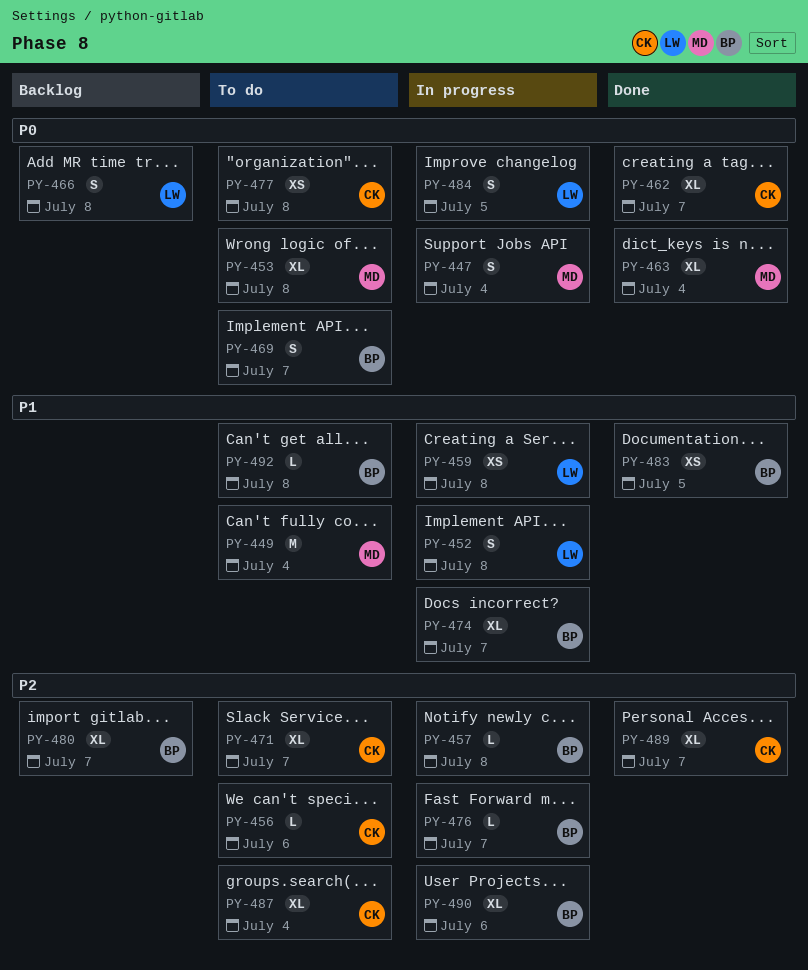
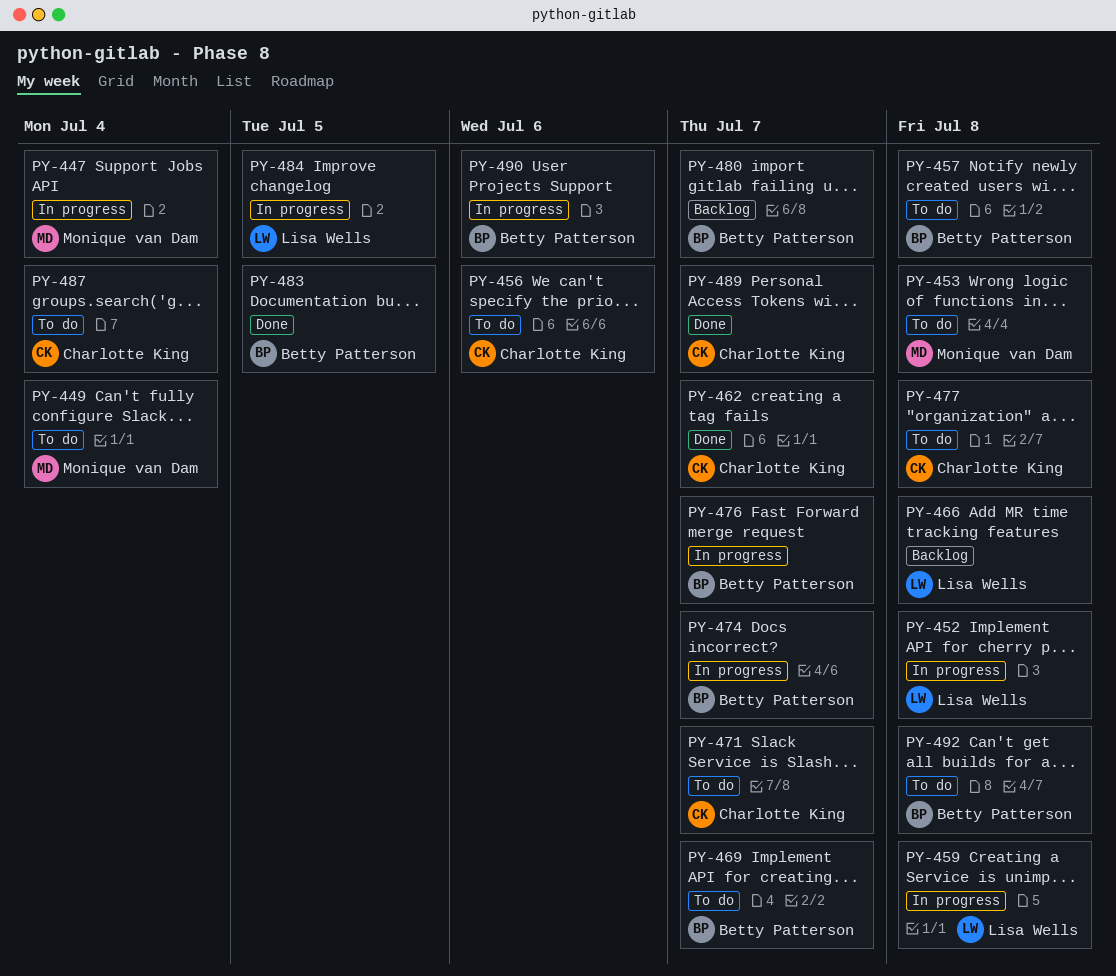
PY-457, status: In progress -> To do
PY-463: present -> none

